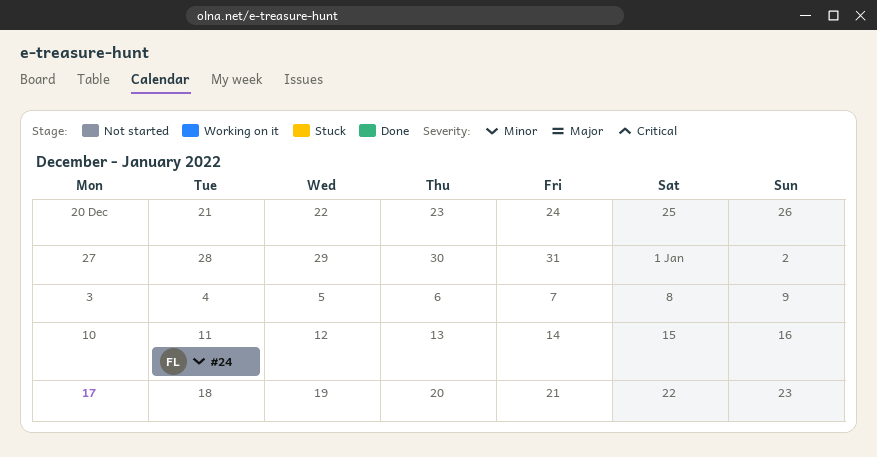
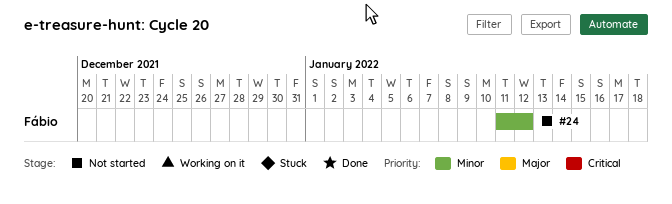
#24, due: Jan 11 -> Jan 12

